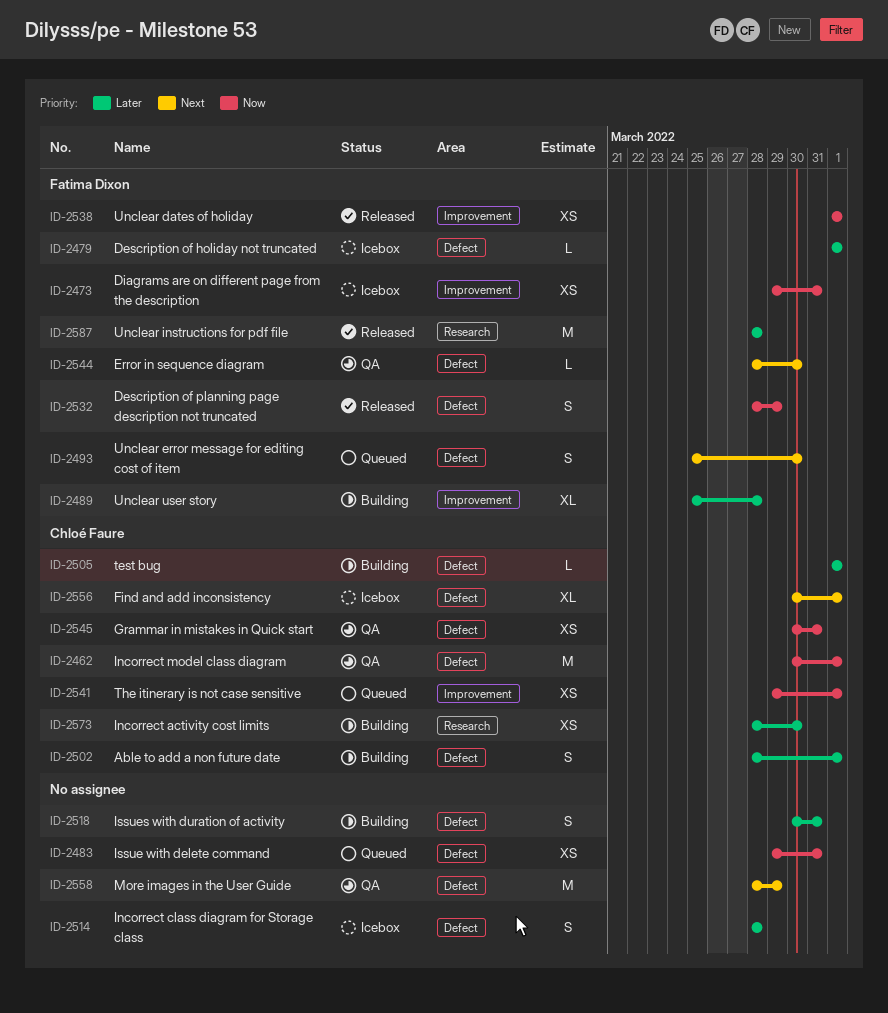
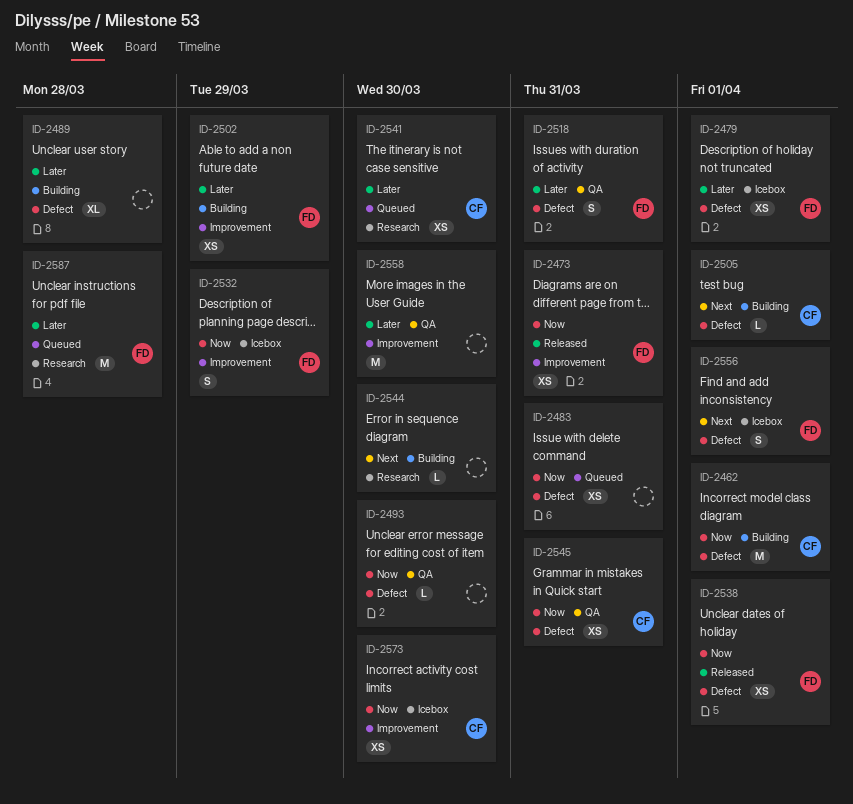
ID-2462, status: QA -> Building
ID-2473, status: Icebox -> Released
ID-2479, estimate: L -> XS
ID-2489, owner: Fatima Dixon -> none
ID-2489, label: Improvement -> Defect
ID-2493, status: Queued -> QA
ID-2493, owner: Fatima Dixon -> none
ID-2493, priority: Next -> Now
ID-2493, estimate: S -> L
ID-2502, owner: Chloé Faure -> Fatima Dixon
ID-2502, label: Defect -> Improvement
ID-2502, estimate: S -> XS
ID-2502, due: Apr 1 -> Mar 29
ID-2505, priority: Later -> Next
ID-2514: present -> none
ID-2518, status: Building -> QA
ID-2518, owner: none -> Fatima Dixon
ID-2532, status: Released -> Icebox
ID-2532, label: Defect -> Improvement
ID-2538, label: Improvement -> Defect
ID-2541, priority: Now -> Later
ID-2541, label: Improvement -> Research
ID-2541, due: Apr 1 -> Mar 30
ID-2544, status: QA -> Building
ID-2544, owner: Fatima Dixon -> none
ID-2544, label: Defect -> Research
ID-2556, owner: Chloé Faure -> Fatima Dixon
ID-2556, estimate: XL -> S
ID-2558, priority: Next -> Later
ID-2558, label: Defect -> Improvement
ID-2558, due: Mar 29 -> Mar 30
ID-2573, status: Building -> Icebox
ID-2573, priority: Later -> Now
ID-2573, label: Research -> Improvement
ID-2587, status: Released -> Queued

